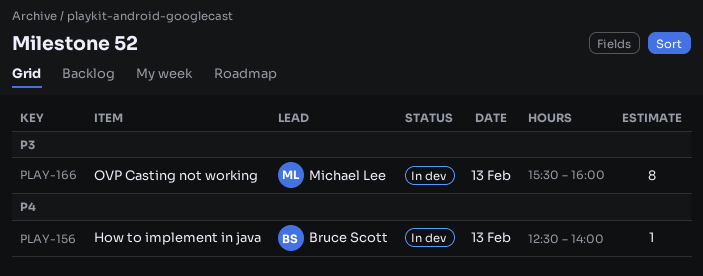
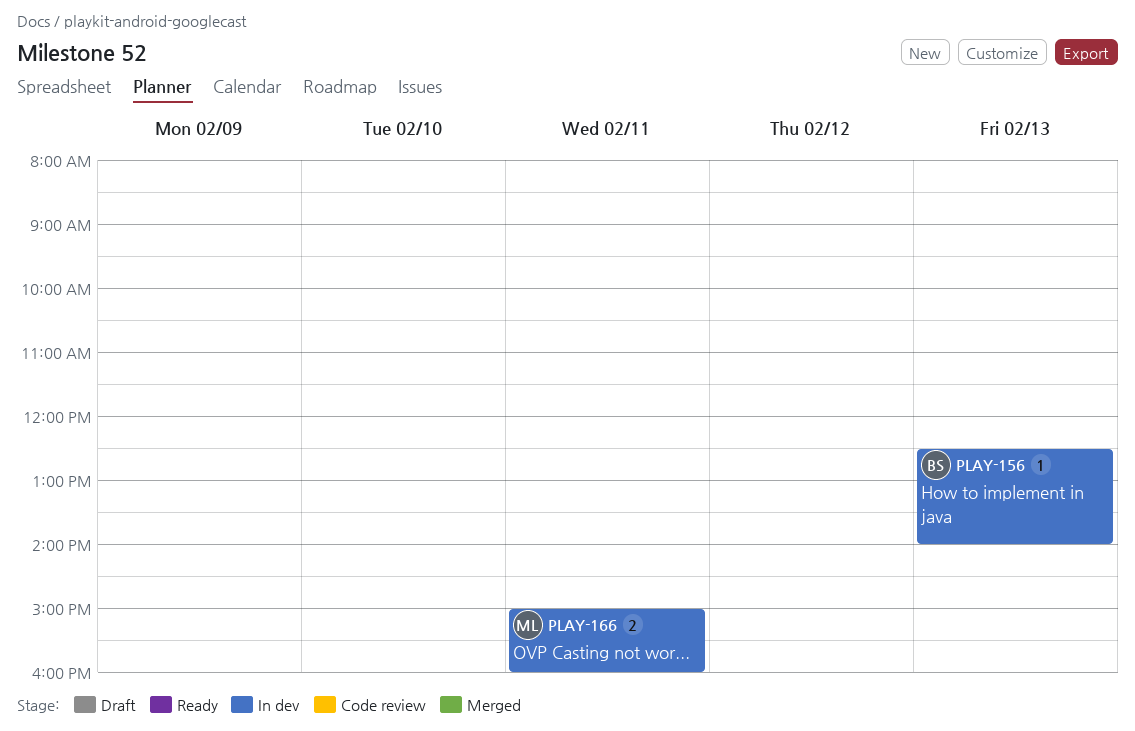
PLAY-166, estimate: 8 -> 2
PLAY-166, day: Feb 13 -> Feb 11
PLAY-166, begins: 15:30 -> 15:00

